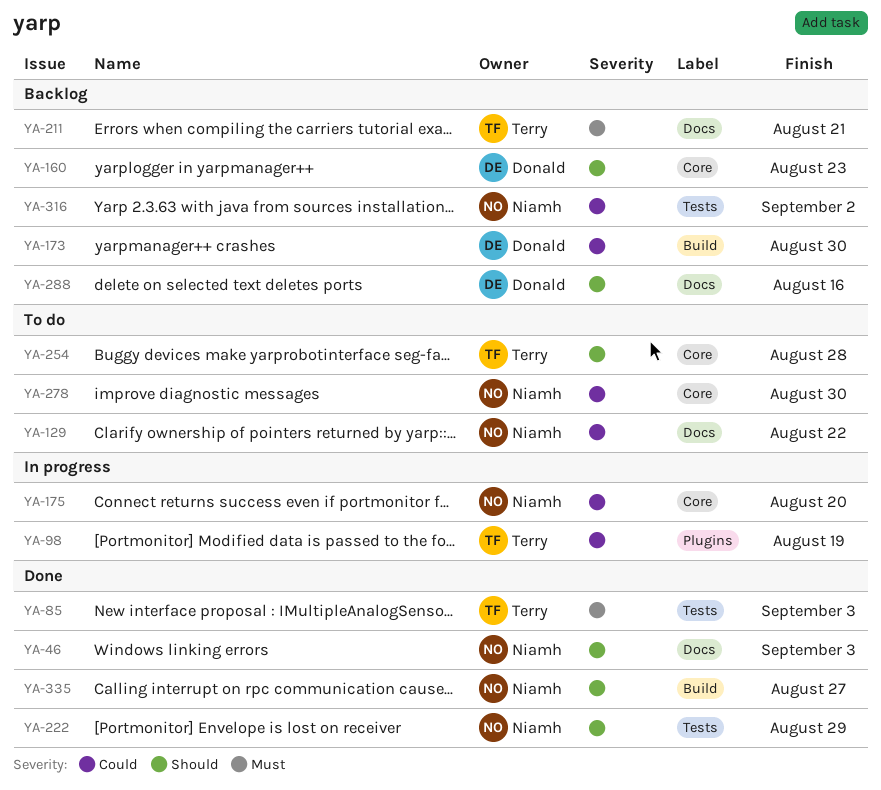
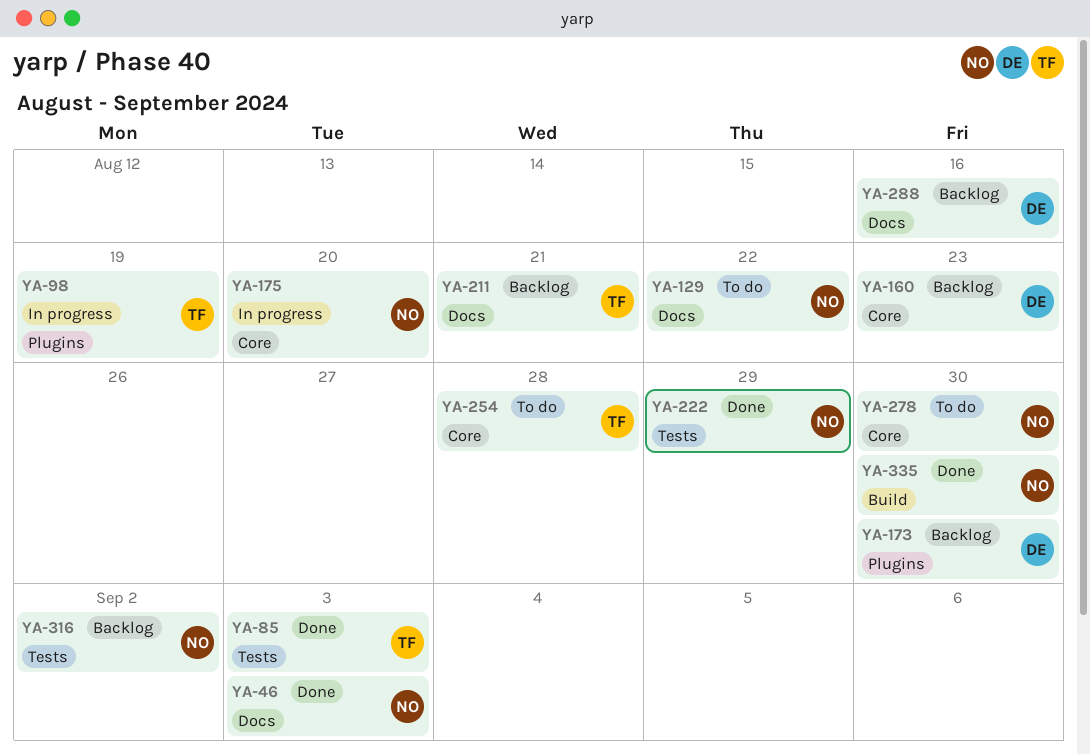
YA-173, label: Build -> Plugins
YA-335, due: Aug 27 -> Aug 30

